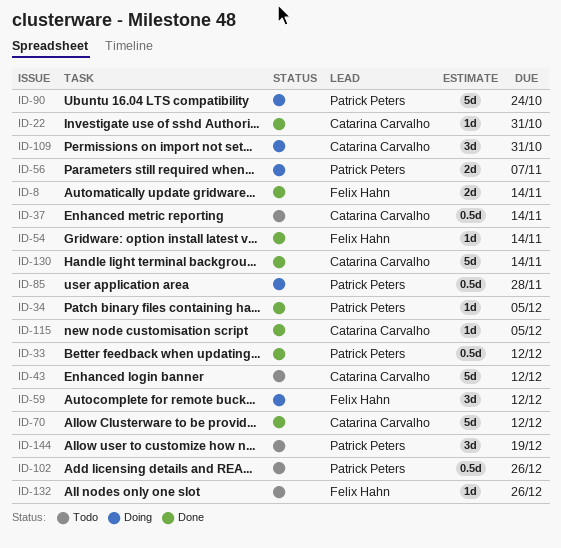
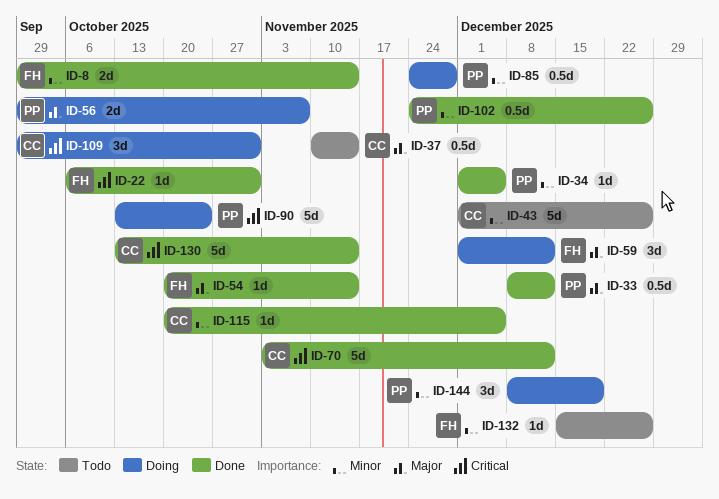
ID-22, owner: Catarina Carvalho -> Felix Hahn
ID-43, due: Dec 12 -> Dec 26
ID-102, status: Todo -> Done
ID-144, status: Todo -> Doing

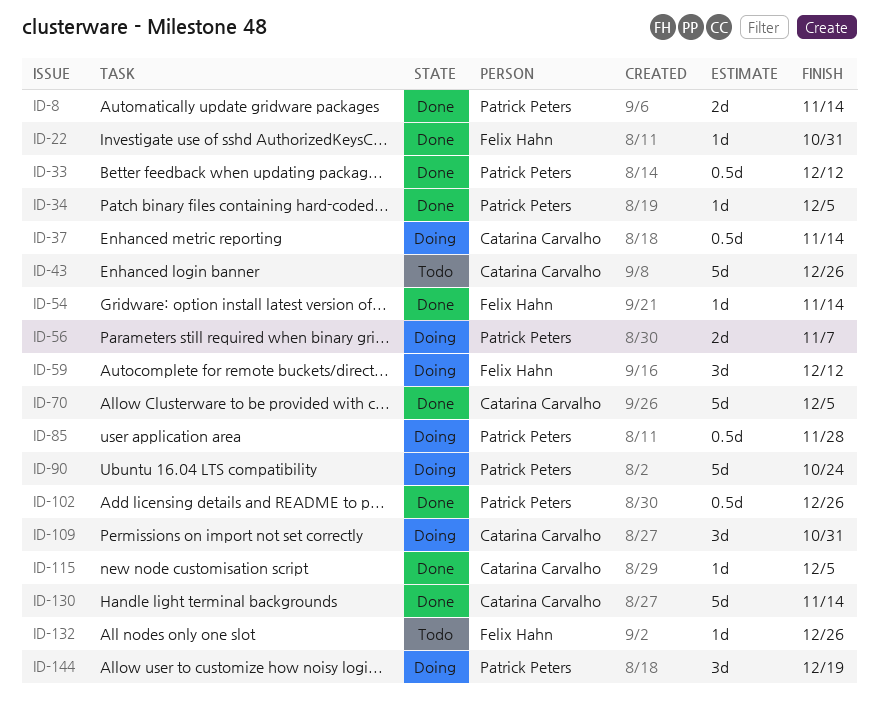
ID-8, owner: Felix Hahn -> Patrick Peters
ID-37, status: Todo -> Doing
ID-70, due: Dec 12 -> Dec 5

